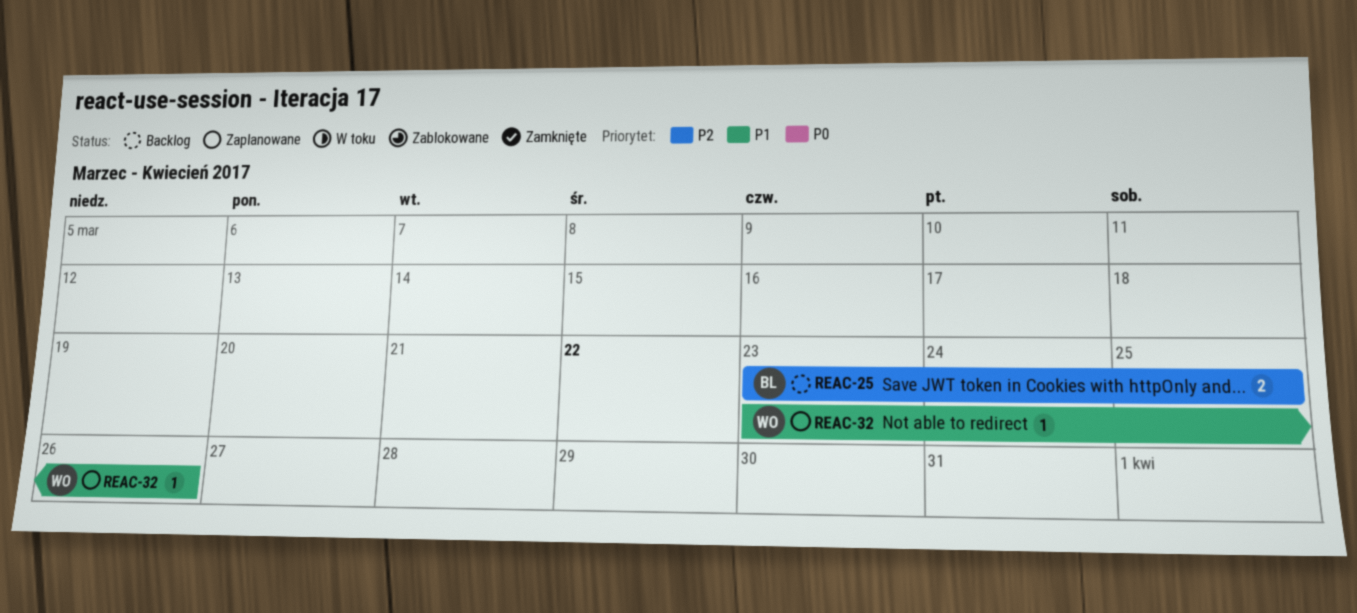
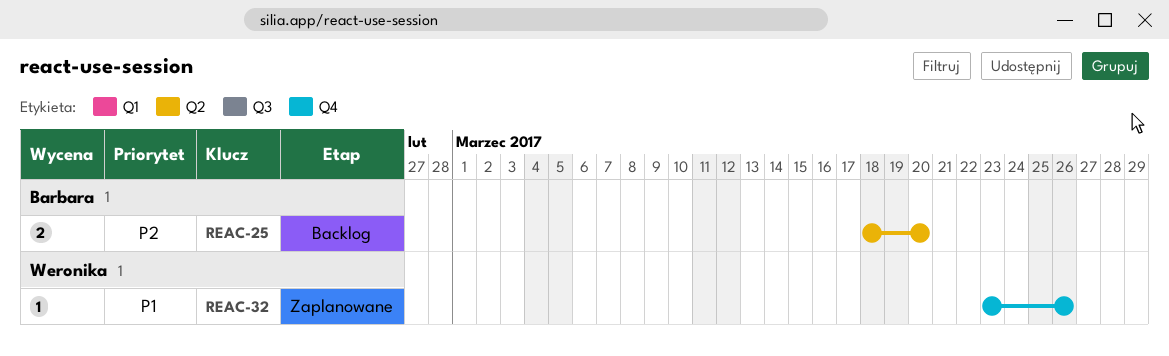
REAC-25, start: Mar 23 -> Mar 18
REAC-25, due: Mar 25 -> Mar 20

